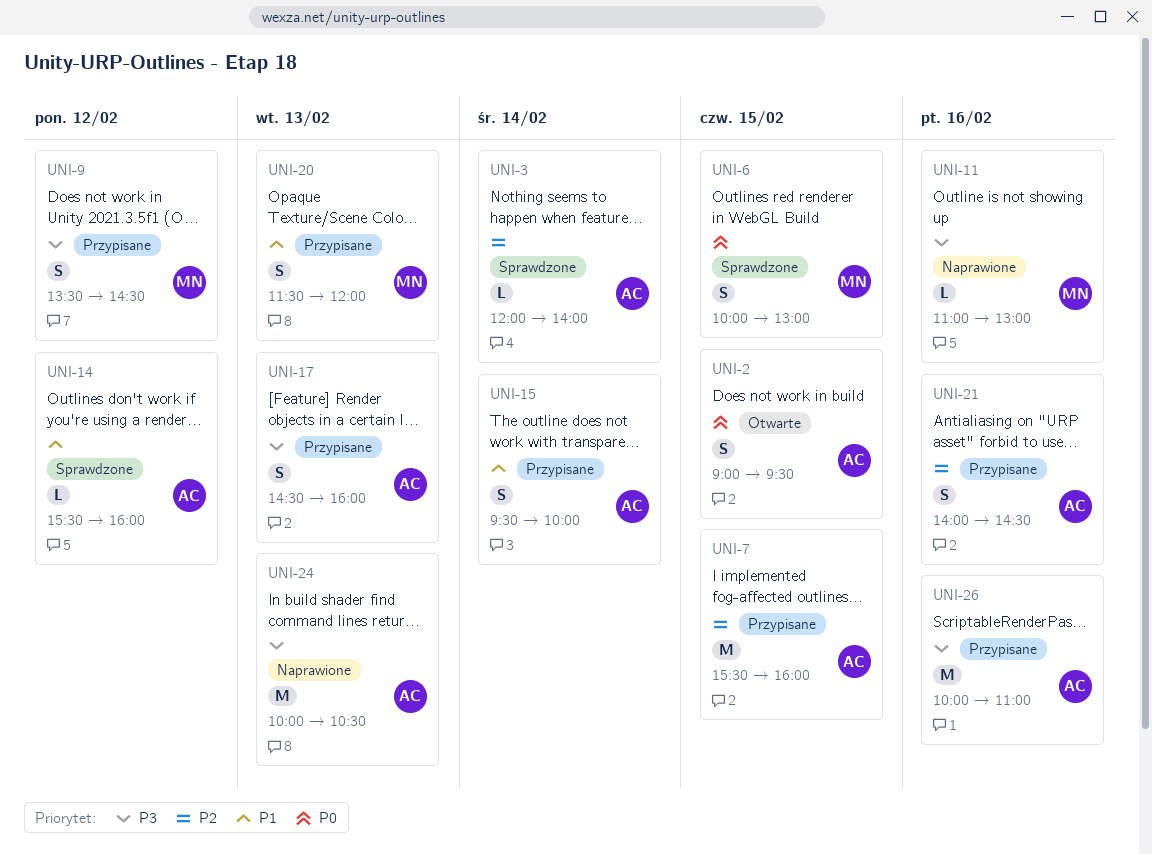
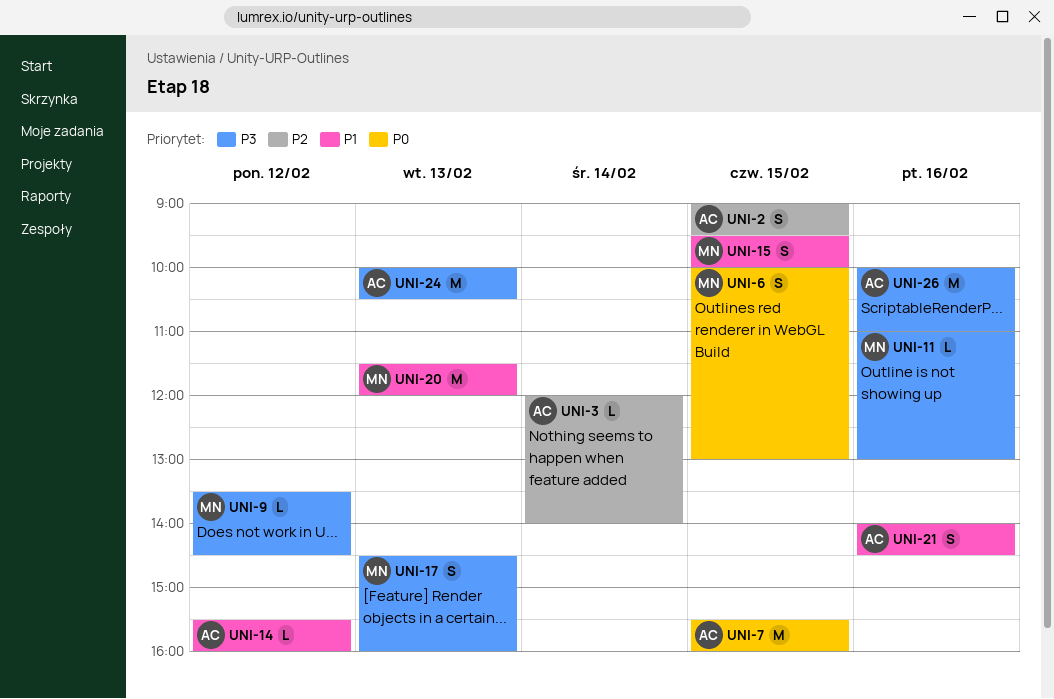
UNI-2, priority: P0 -> P2
UNI-7, priority: P2 -> P0
UNI-9, estimate: S -> L
UNI-15, owner: AC -> MN
UNI-15, day: Feb 14 -> Feb 15
UNI-17, owner: AC -> MN
UNI-20, estimate: S -> M
UNI-21, priority: P2 -> P1

